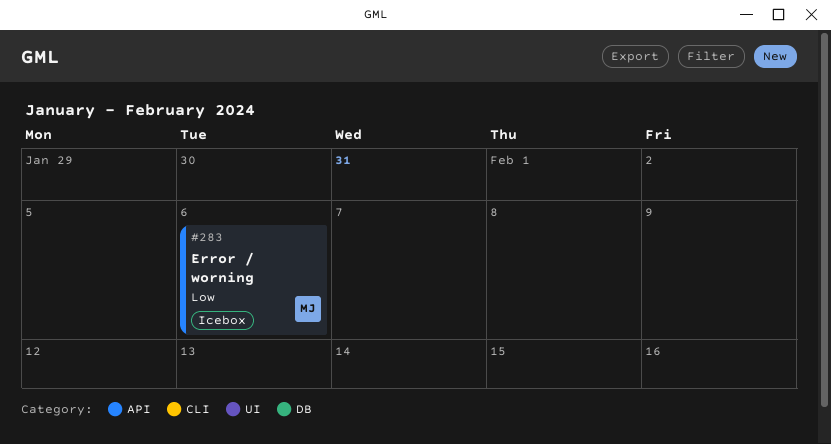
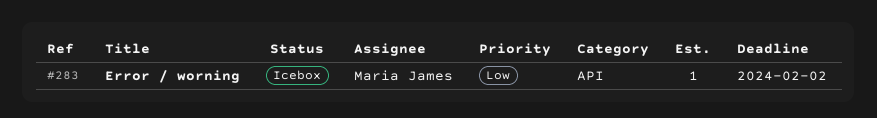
#283, due: Feb 6 -> Feb 2

